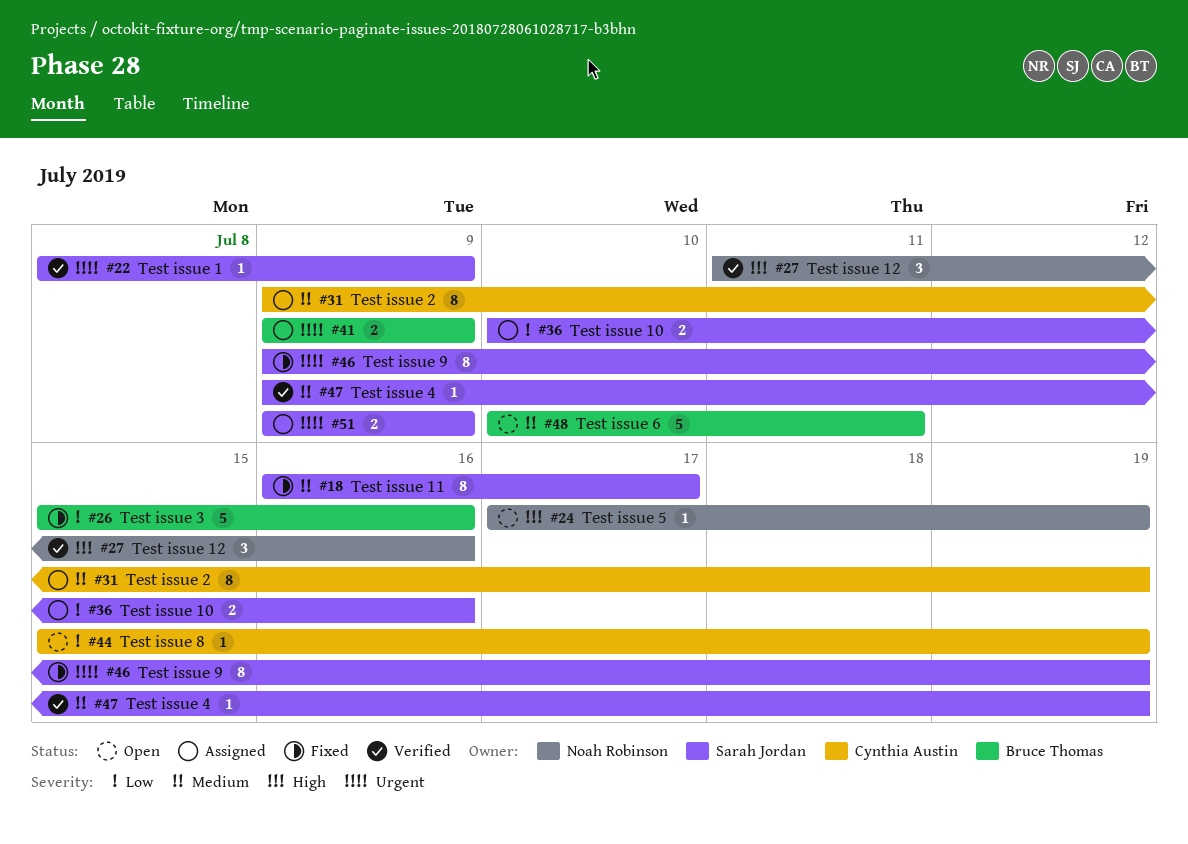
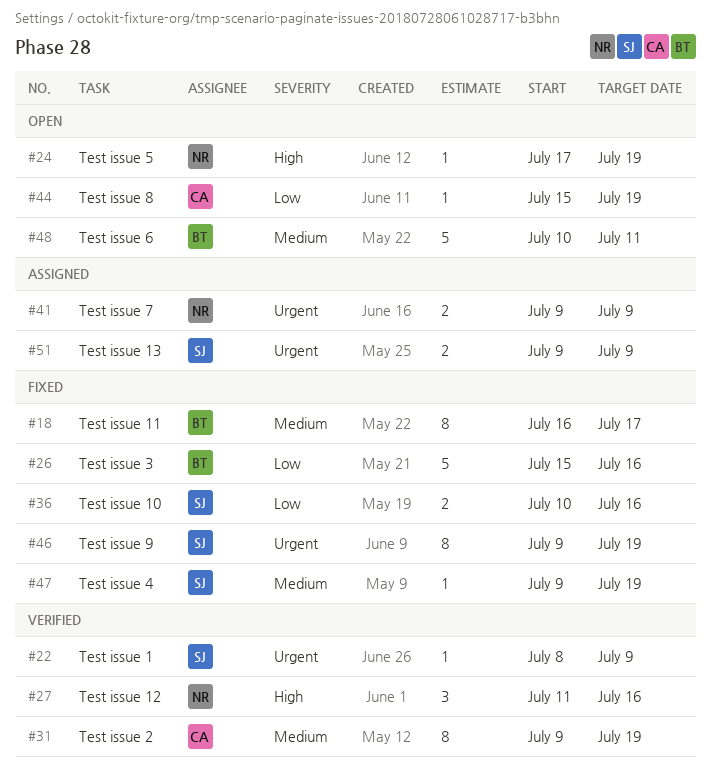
#18, owner: Sarah Jordan -> Bruce Thomas
#31, status: Assigned -> Verified
#36, status: Assigned -> Fixed
#41, owner: Bruce Thomas -> Noah Robinson
#47, status: Verified -> Fixed

